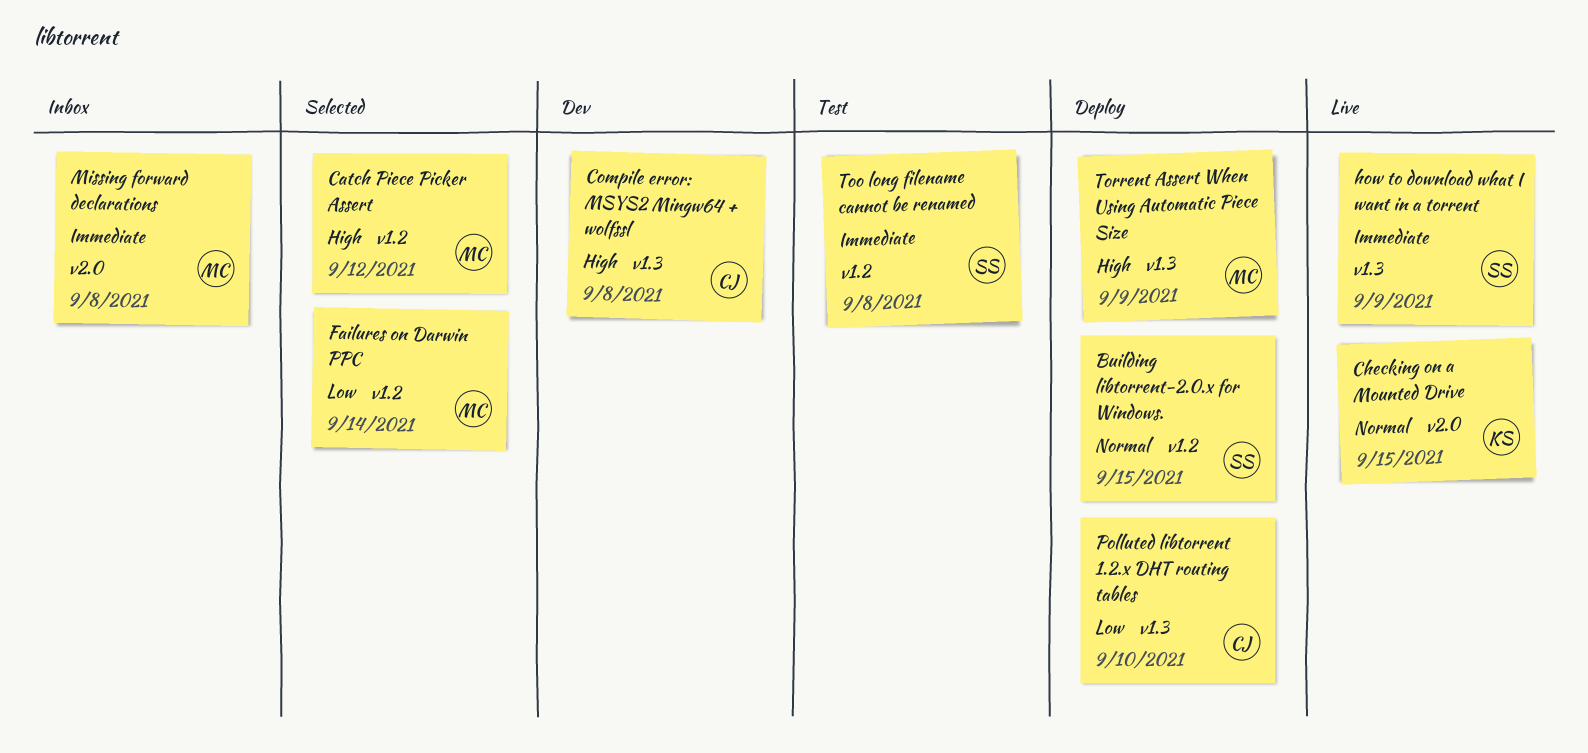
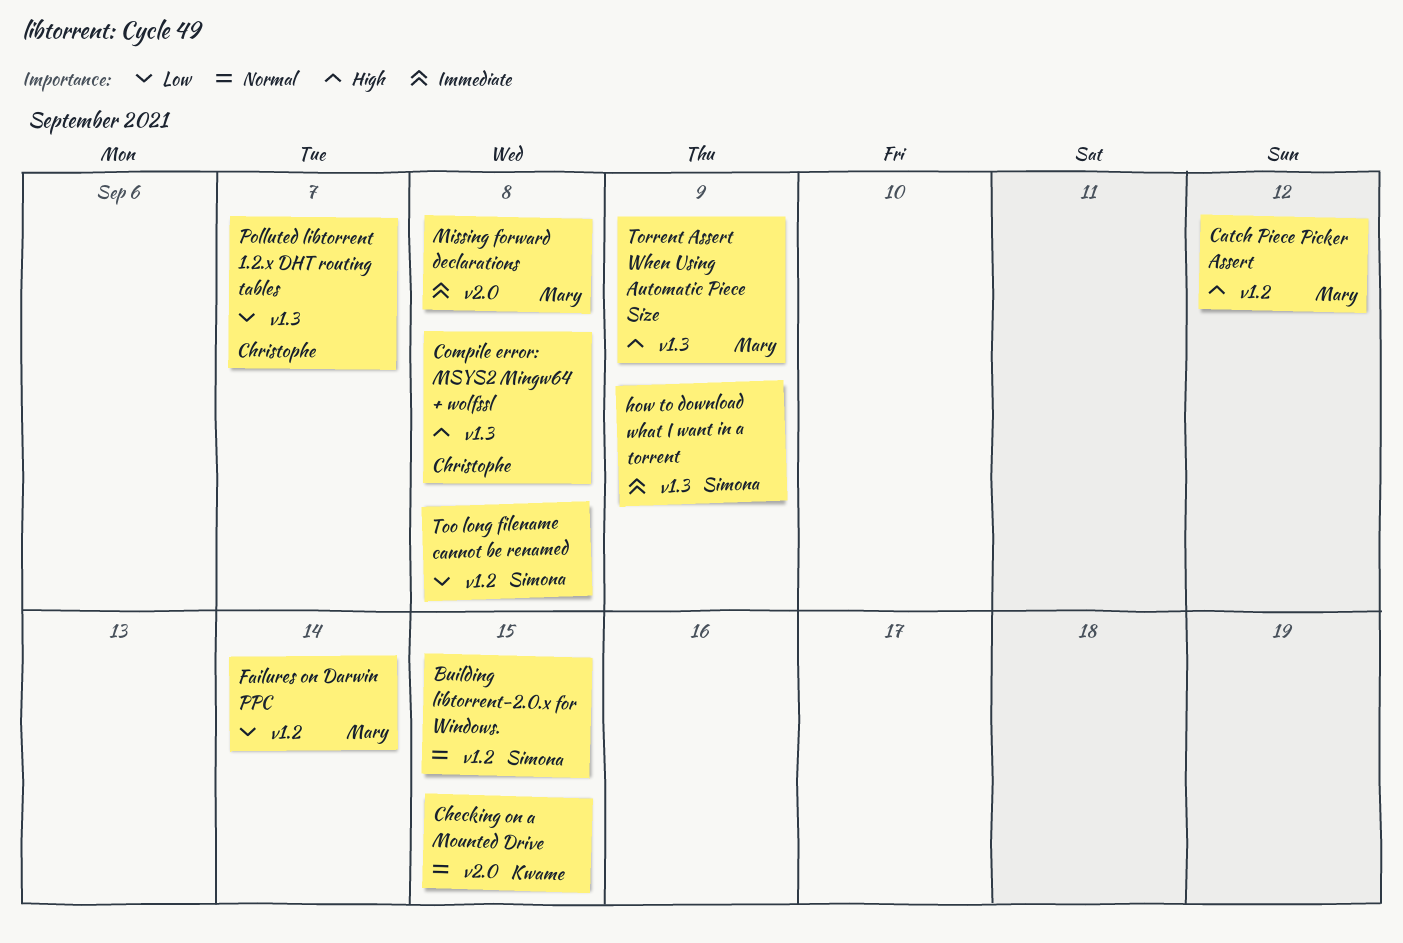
Polluted libtorrent 1.2.x DHT routing tables, due: Sep 10 -> Sep 7
Too long filename cannot be renamed, priority: Immediate -> Low

